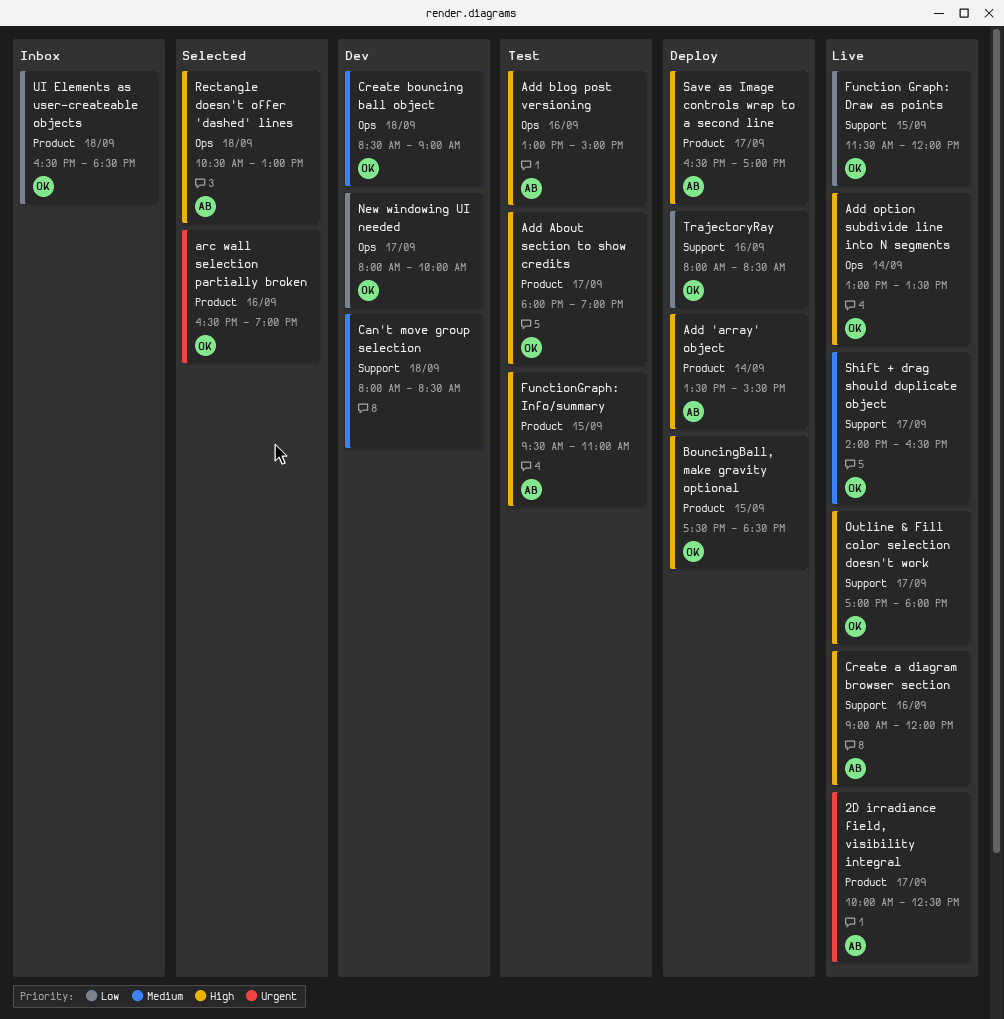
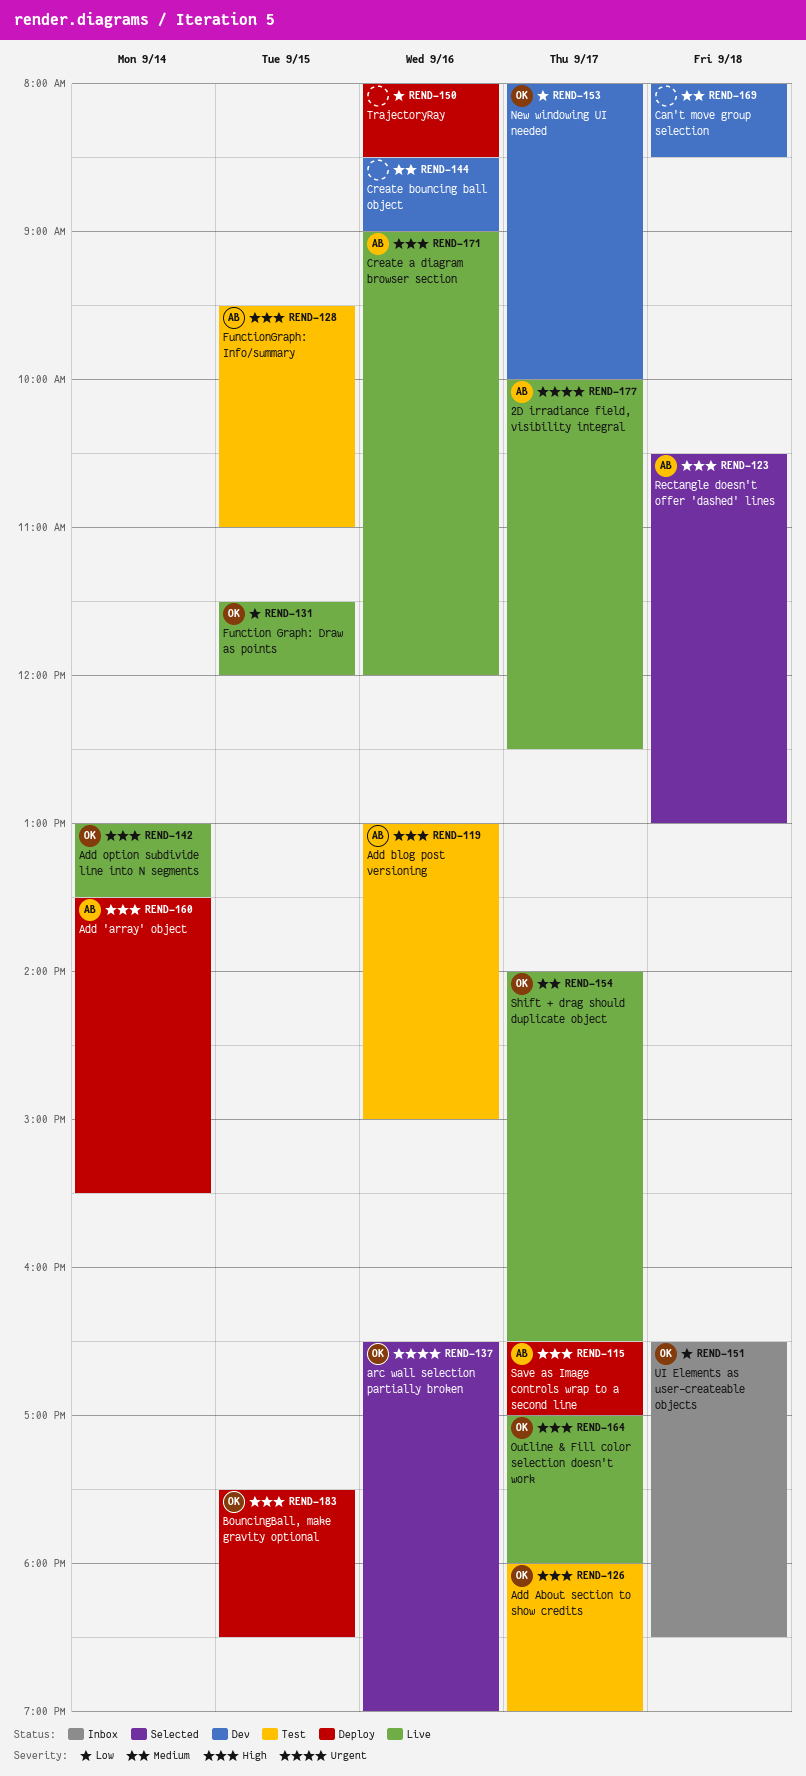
Create bouncing ball object, owner: OK -> none
Create bouncing ball object, day: Sep 18 -> Sep 16
TrajectoryRay, owner: OK -> none

